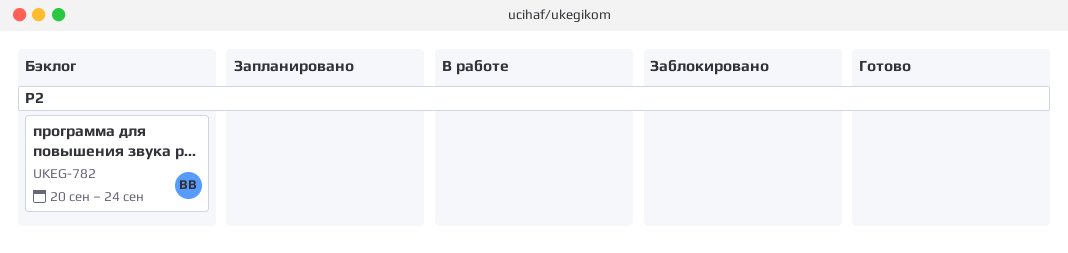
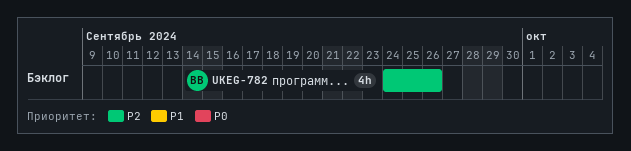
UKEG-782, start: Sep 20 -> Sep 24
UKEG-782, due: Sep 24 -> Sep 26

